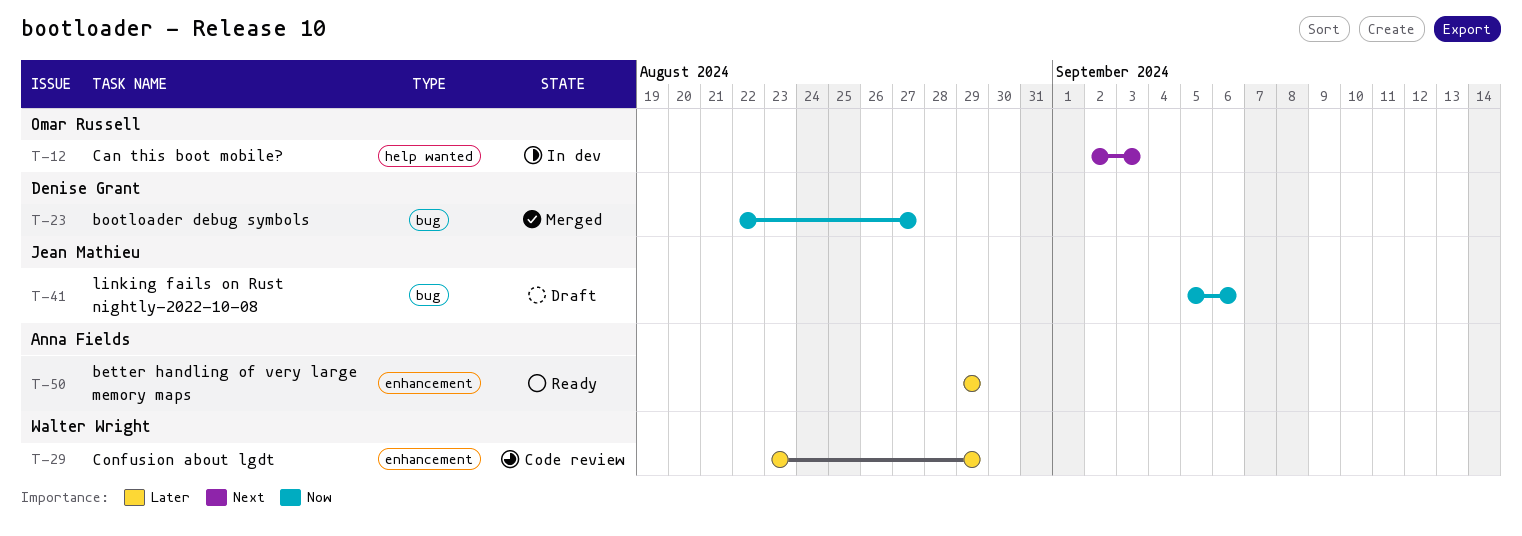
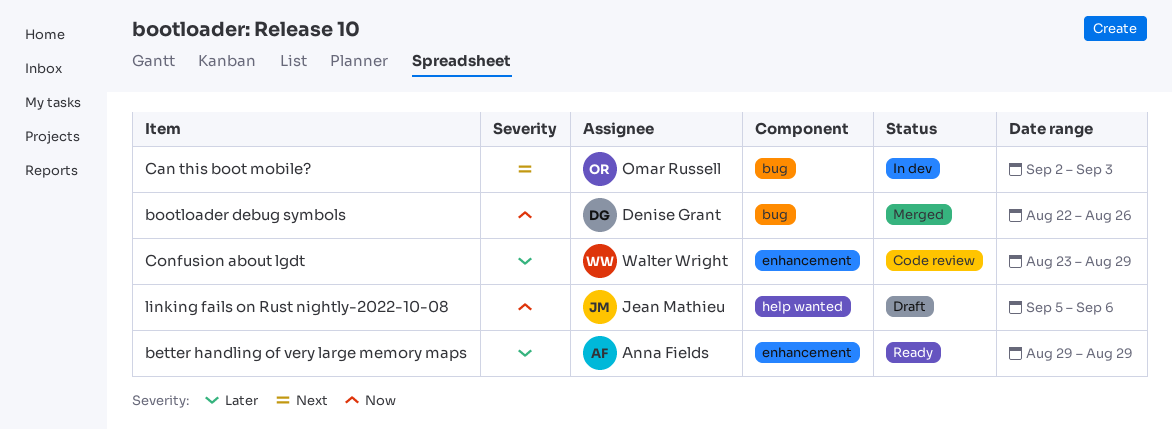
bootloader debug symbols, due: Aug 27 -> Aug 26
Can this boot mobile?, label: help wanted -> bug
linking fails on Rust nightly-2022-10-08, label: bug -> help wanted

